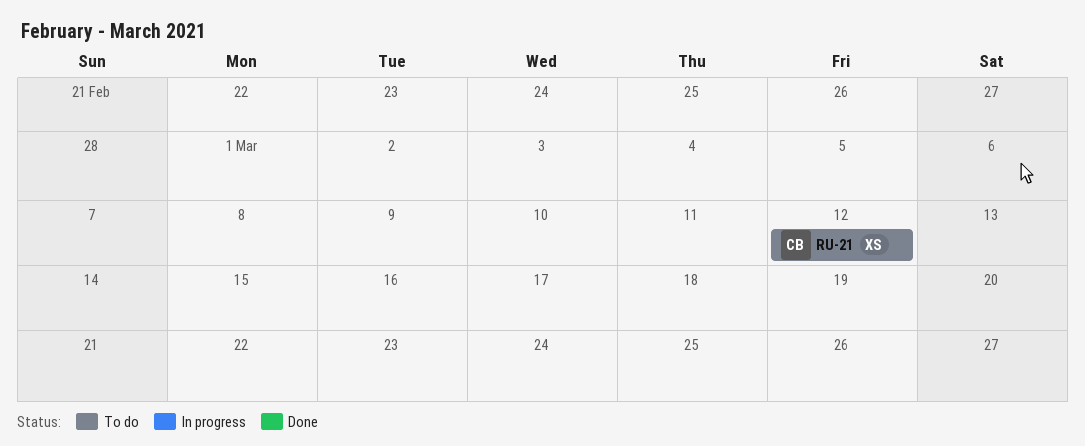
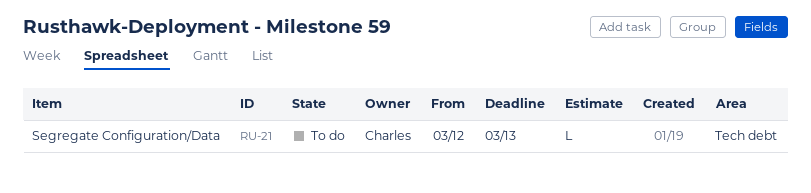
RU-21, estimate: XS -> L
RU-21, due: Mar 12 -> Mar 13

